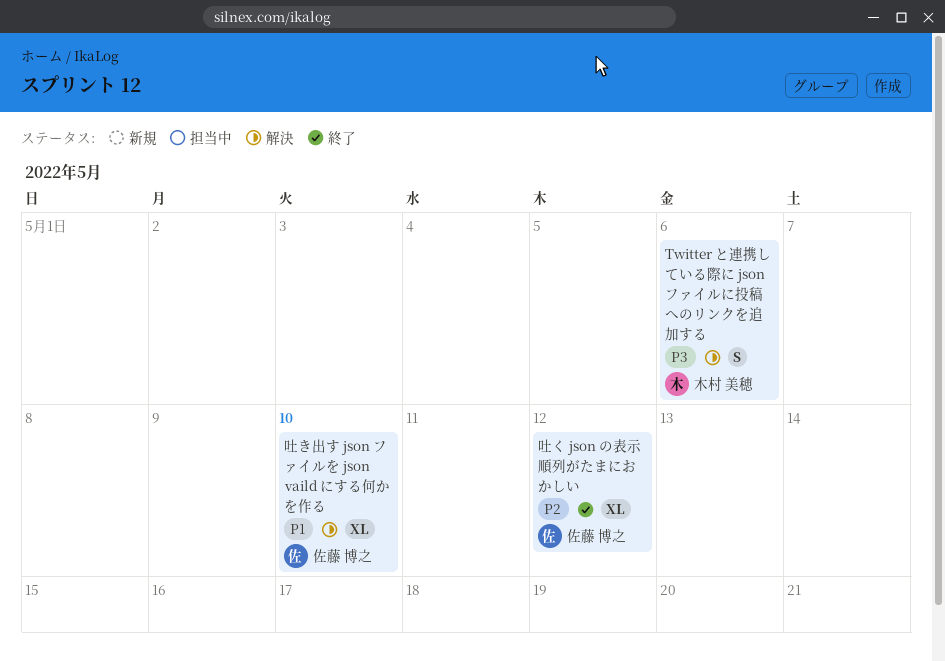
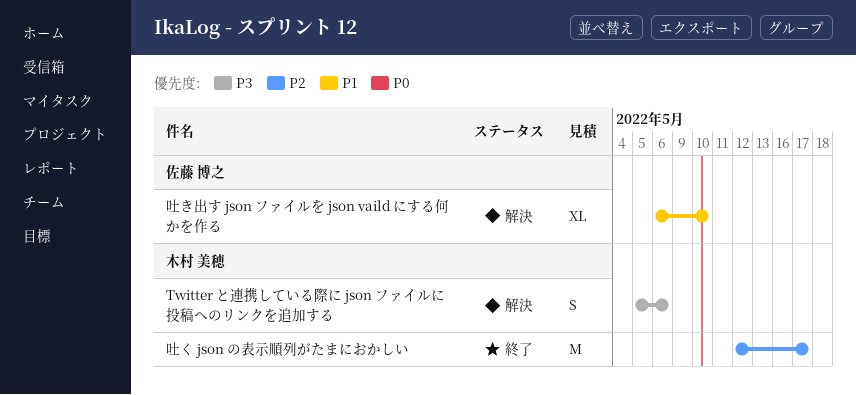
吐く json の表示順列がたまにおかしい, owner: 佐藤 博之 -> 木村 美穂
吐く json の表示順列がたまにおかしい, estimate: XL -> M
吐く json の表示順列がたまにおかしい, due: May 12 -> May 17

